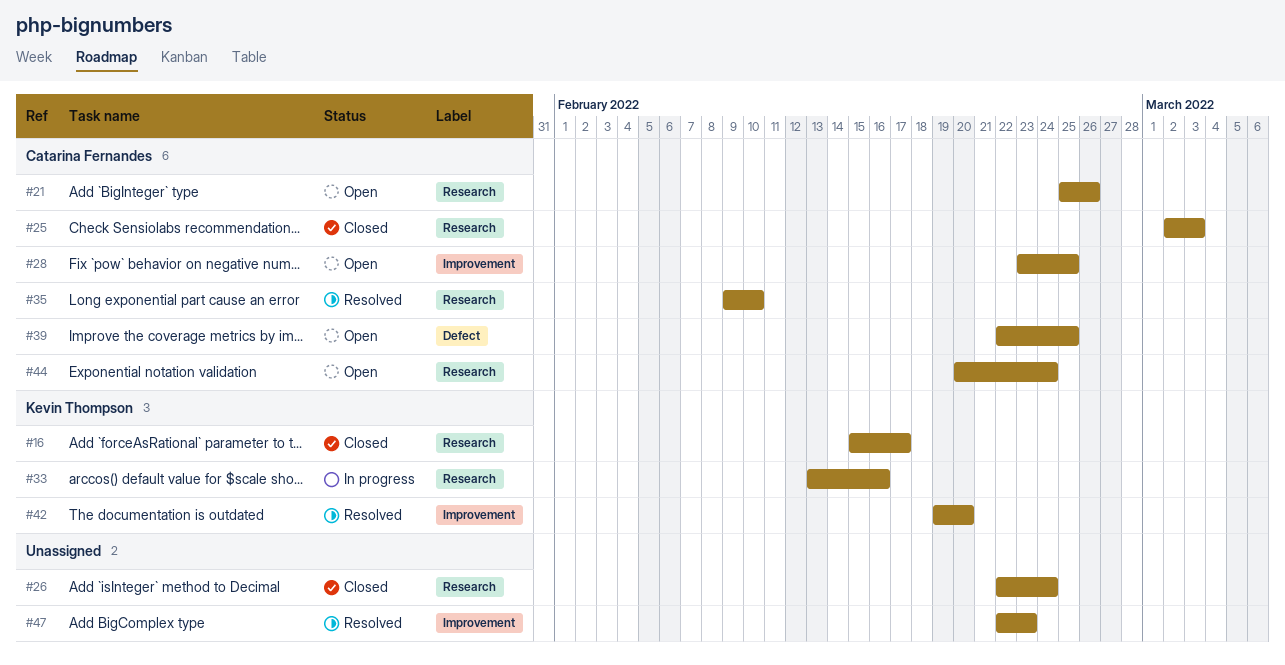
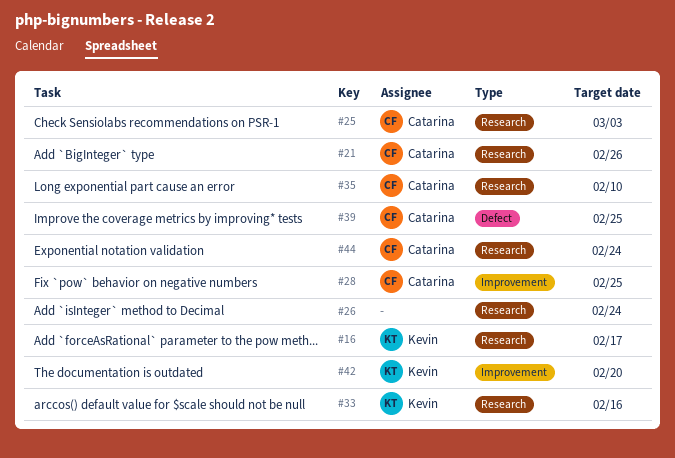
#47: present -> none

